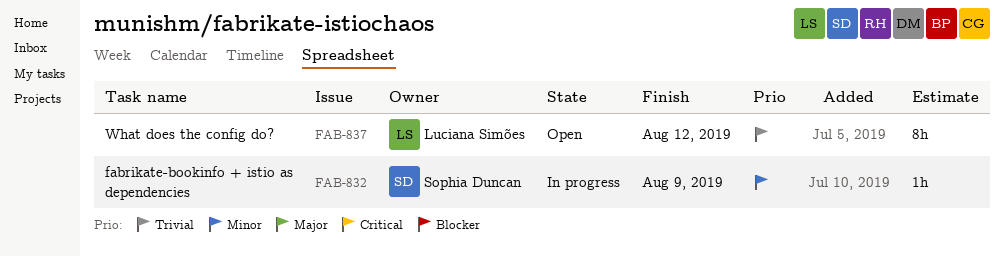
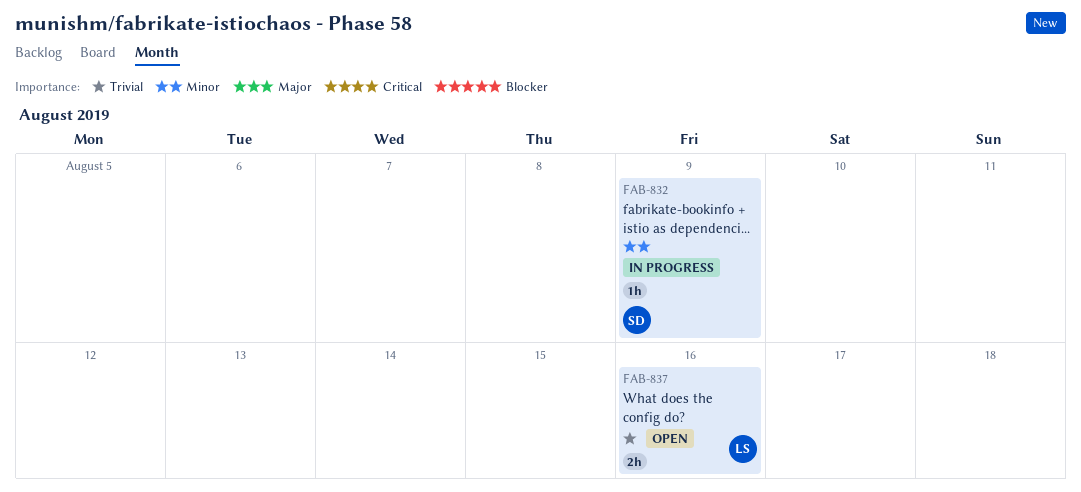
FAB-837, estimate: 8h -> 2h
FAB-837, due: Aug 12 -> Aug 16

